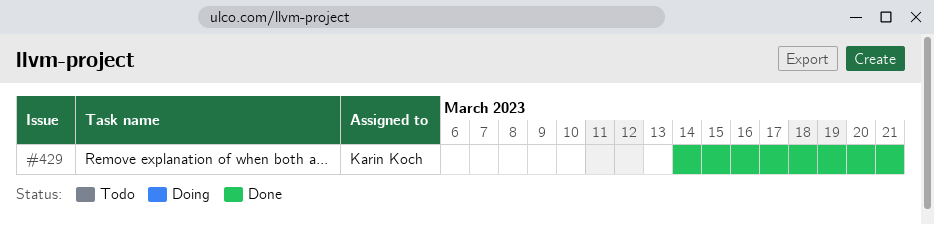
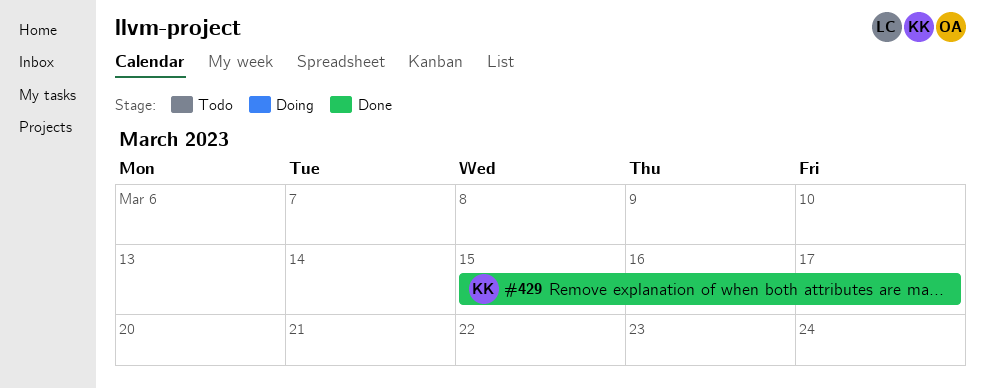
#429, start: Mar 14 -> Mar 15
#429, due: Mar 21 -> Mar 17

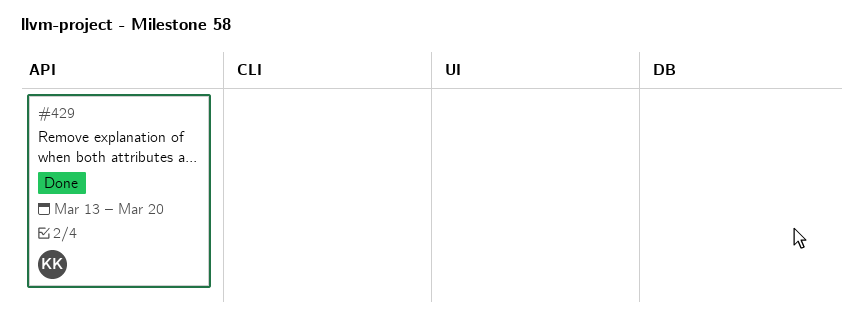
#429, start: Mar 15 -> Mar 13
#429, due: Mar 17 -> Mar 20

